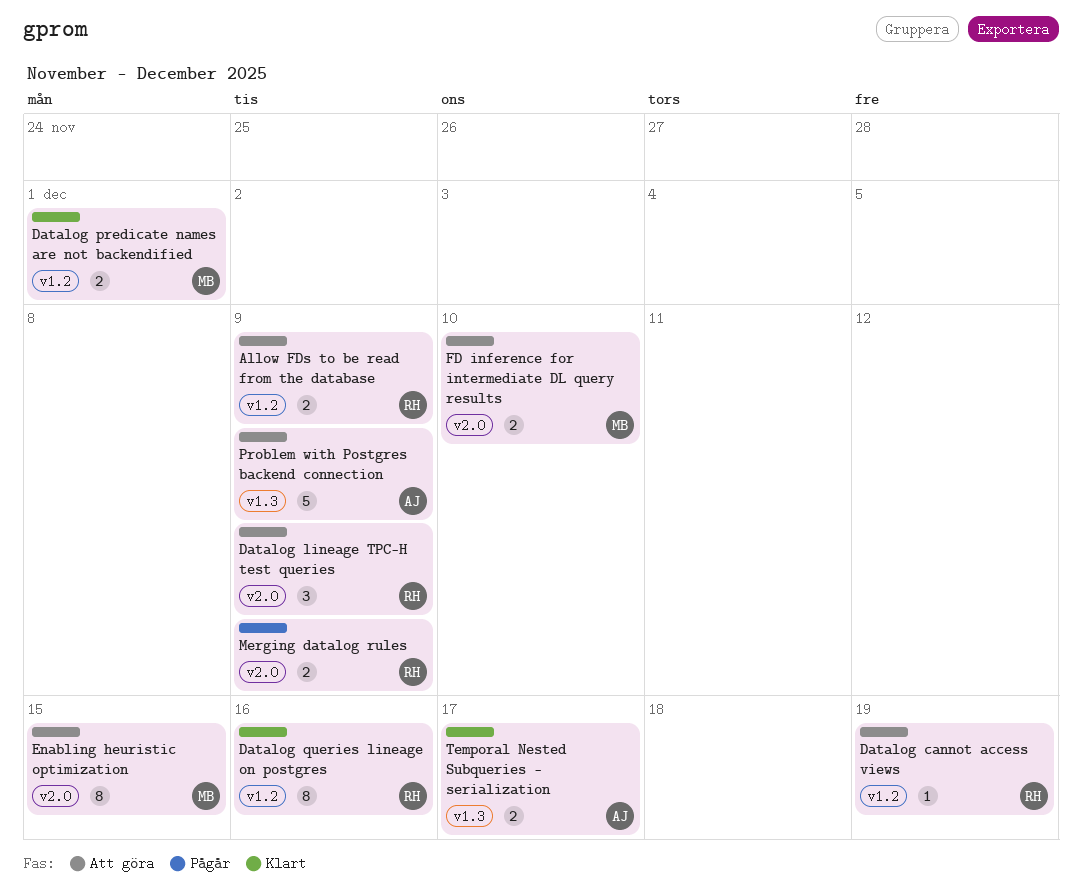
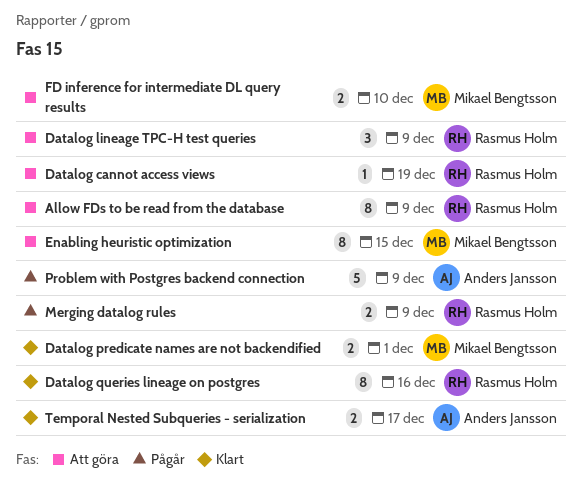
Allow FDs to be read from the database, estimate: 2 -> 8
Problem with Postgres backend connection, status: Att göra -> Pågår

